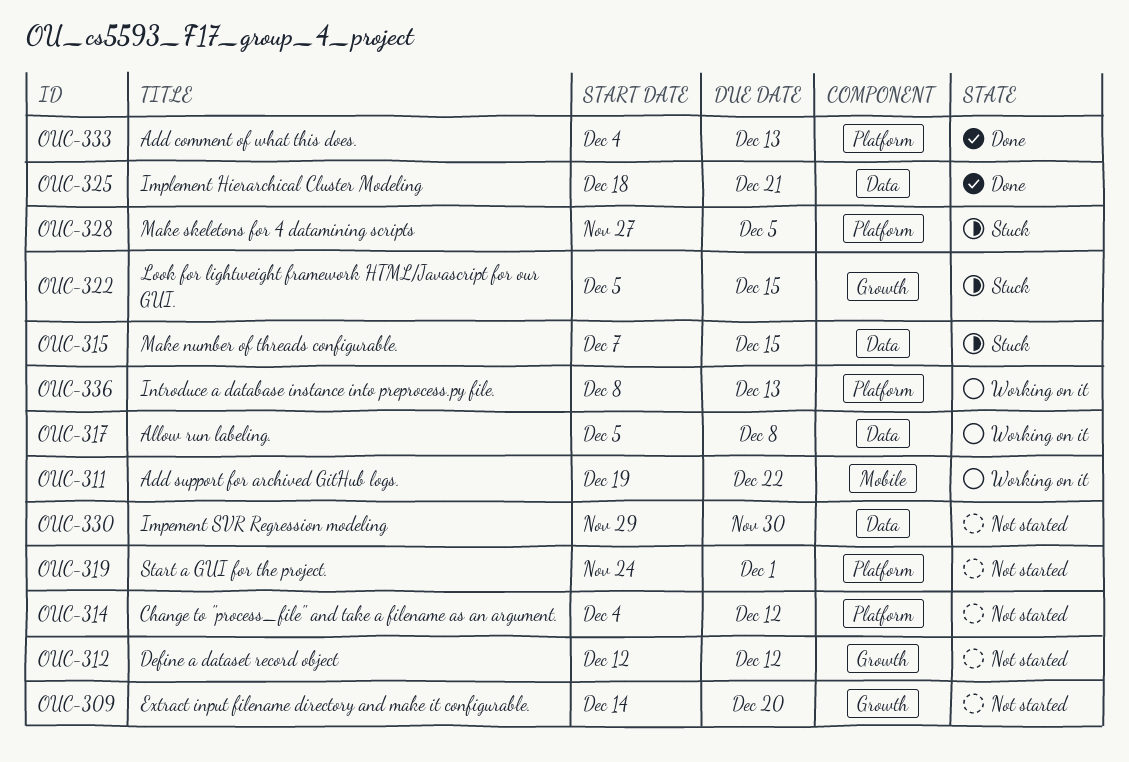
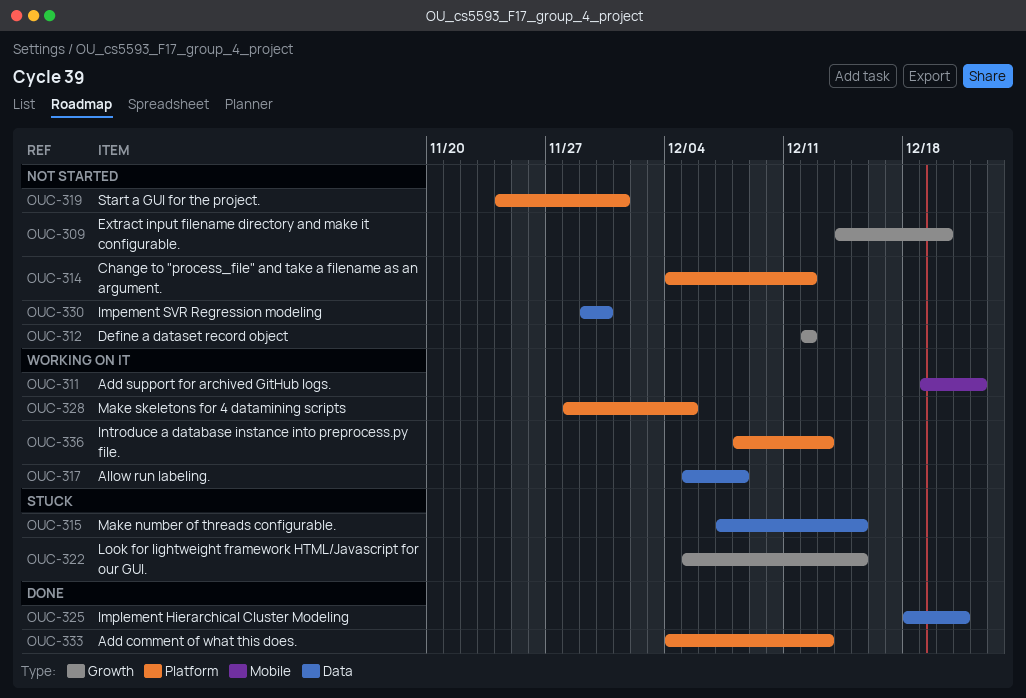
OUC-328, status: Stuck -> Working on it
OUC-328, start: Nov 27 -> Nov 28

